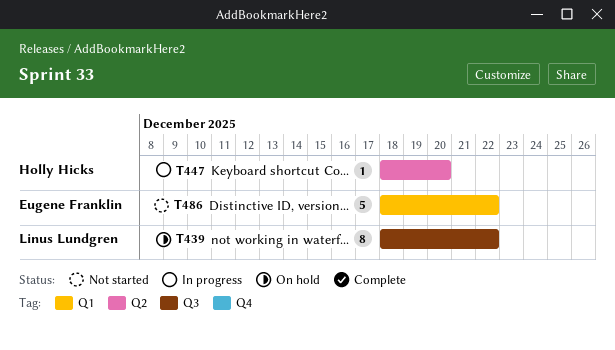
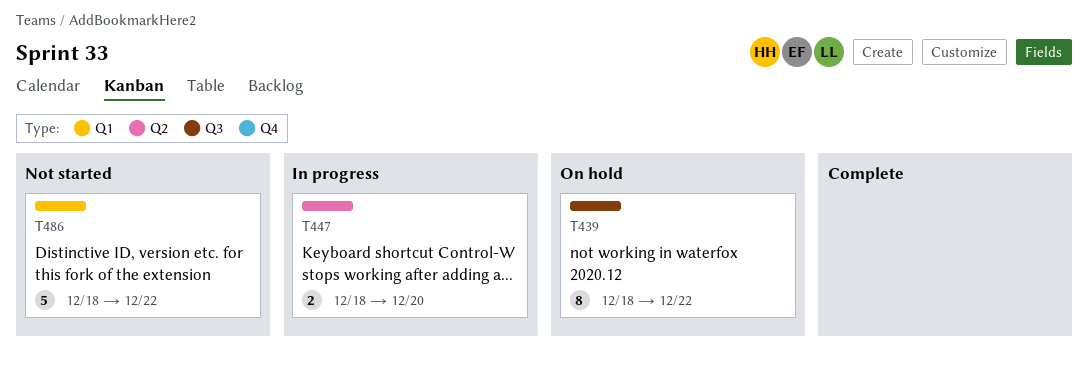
T447, estimate: 1 -> 2

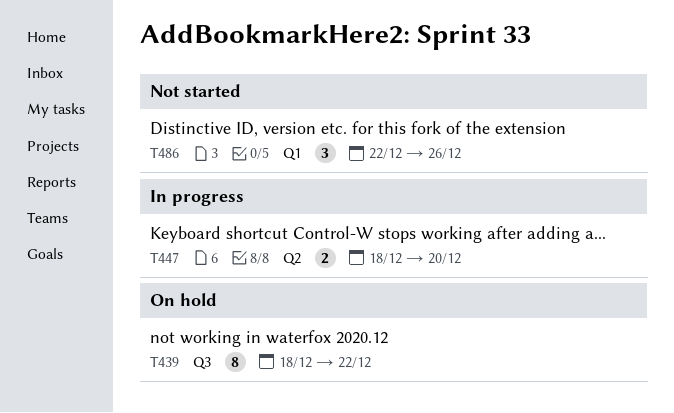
T486, estimate: 5 -> 3
T486, start: Dec 18 -> Dec 22
T486, due: Dec 22 -> Dec 26

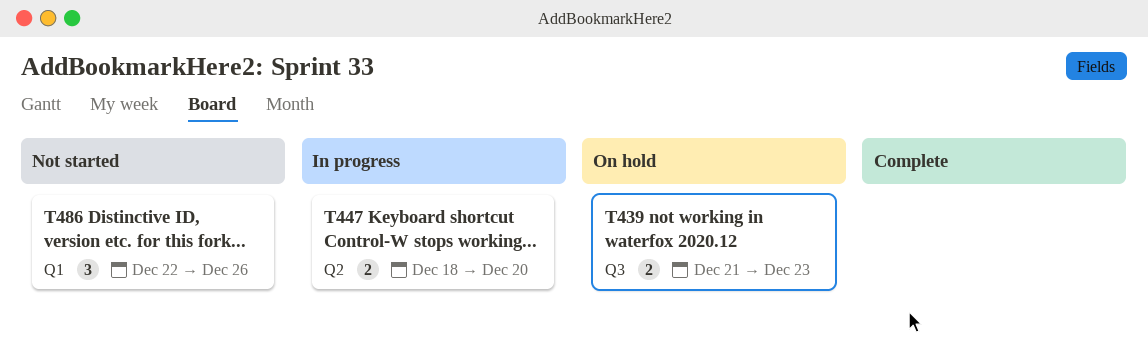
T439, estimate: 8 -> 2
T439, start: Dec 18 -> Dec 21
T439, due: Dec 22 -> Dec 23

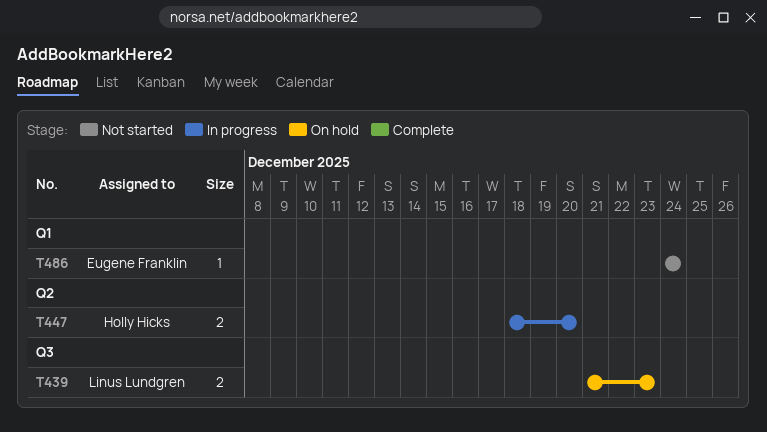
T486, estimate: 3 -> 1
T486, start: Dec 22 -> Dec 24
T486, due: Dec 26 -> Dec 24

